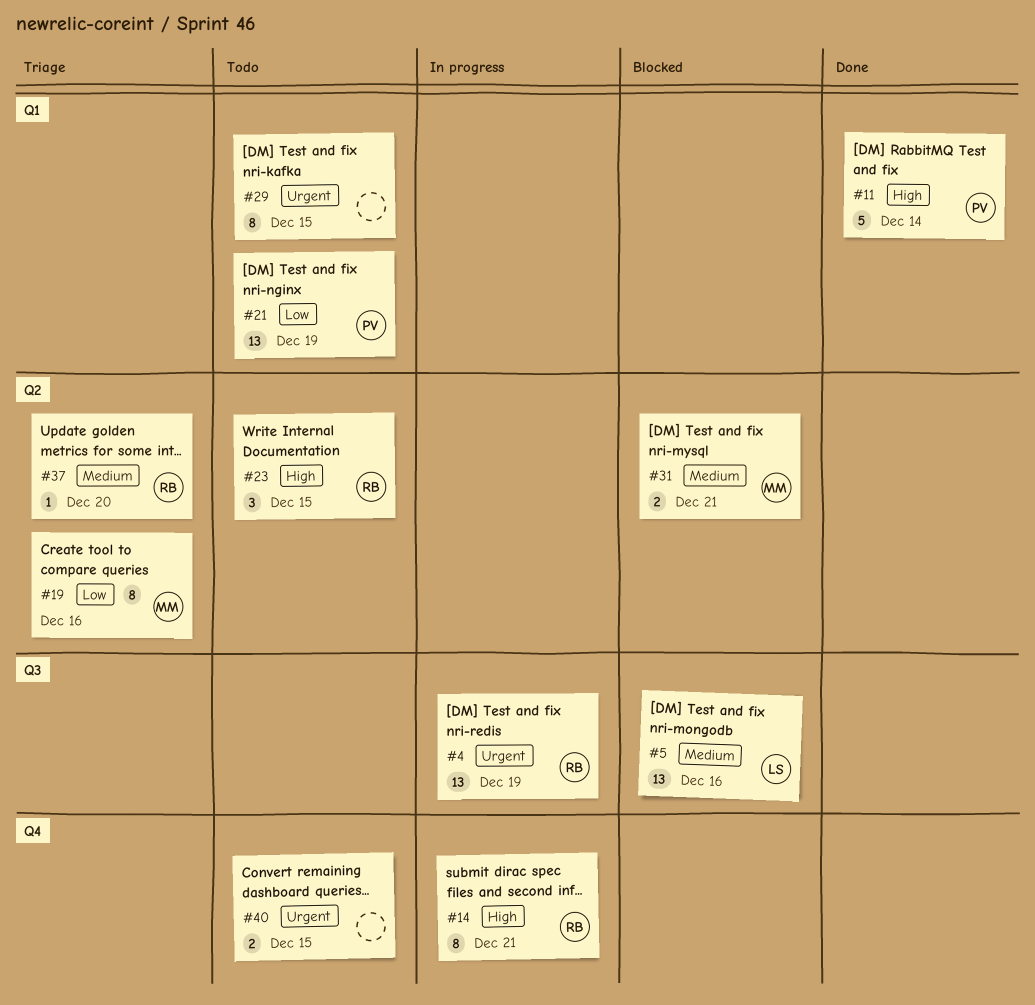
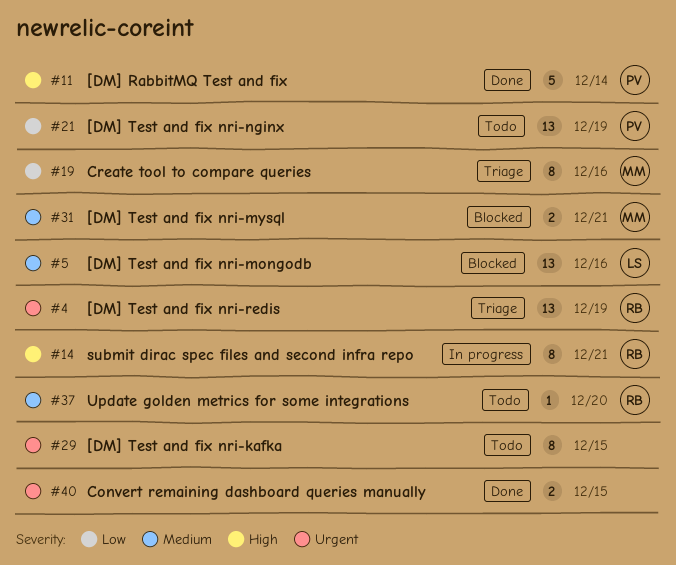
#4, status: In progress -> Triage
#23: present -> none
#37, status: Triage -> Todo
#40, status: Todo -> Done

